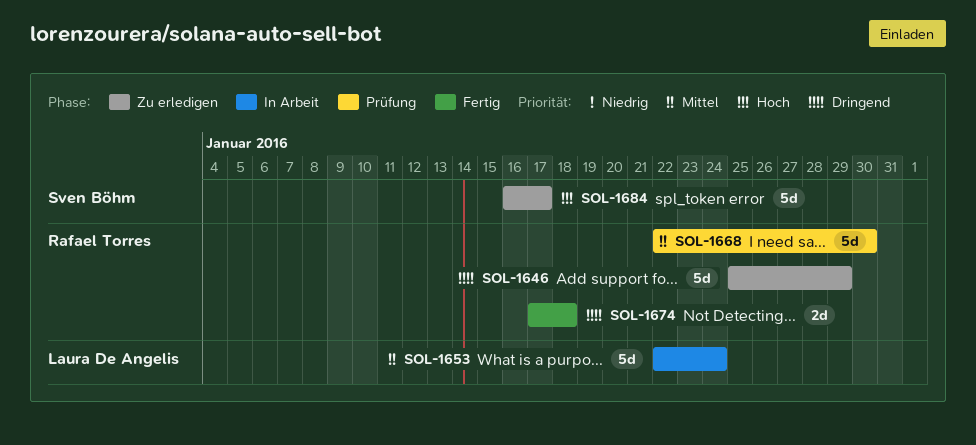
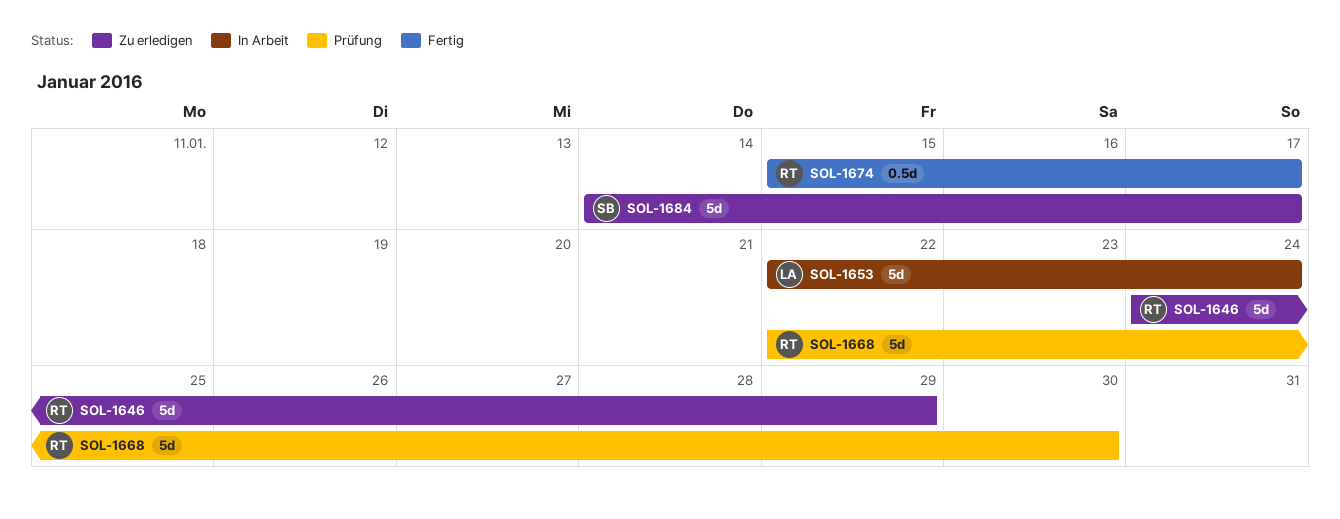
SOL-1646, start: Jan 25 -> Jan 24
SOL-1674, estimate: 2d -> 0.5d
SOL-1674, start: Jan 17 -> Jan 15
SOL-1674, due: Jan 18 -> Jan 17
SOL-1684, start: Jan 16 -> Jan 14

